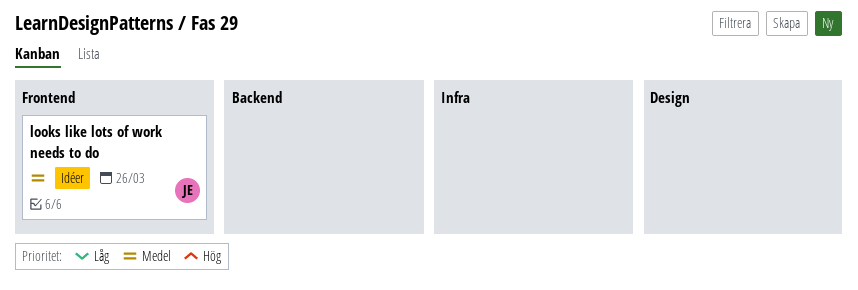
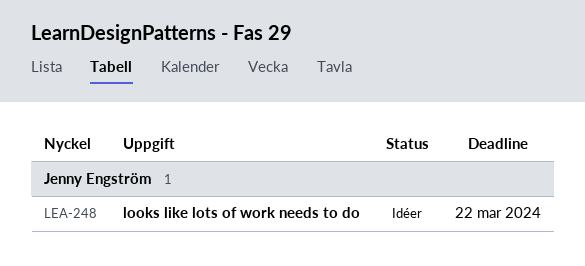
looks like lots of work needs to do, due: Mar 26 -> Mar 22

